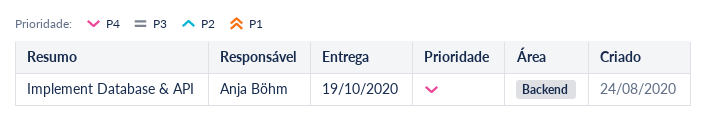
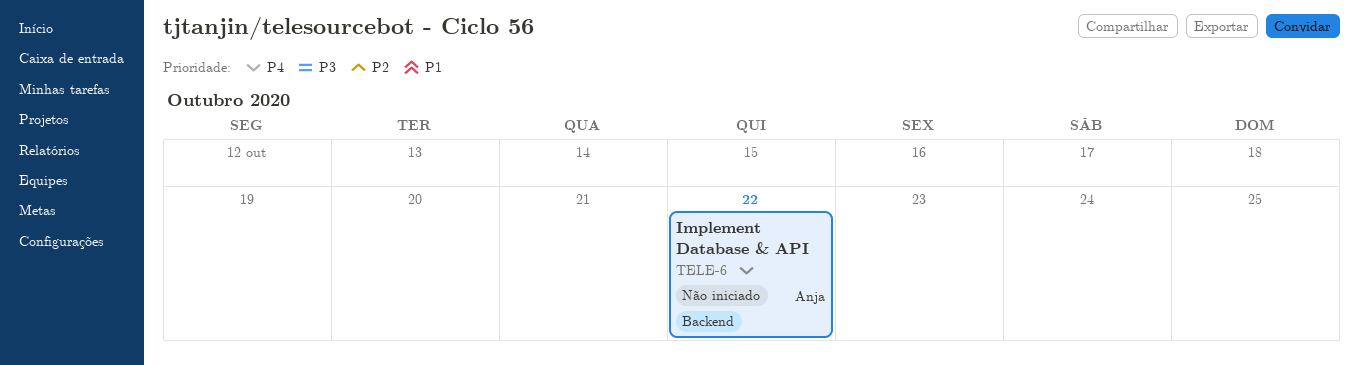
Implement Database & API, due: Oct 19 -> Oct 22

